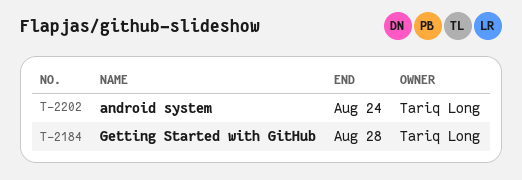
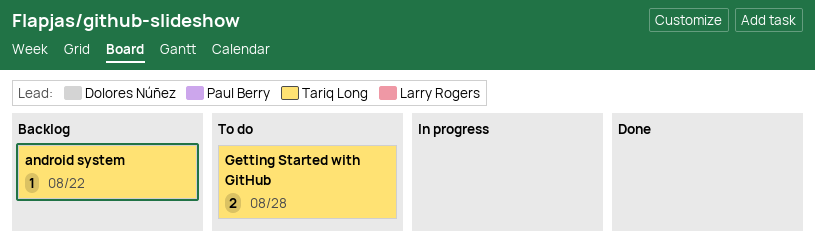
android system, due: Aug 24 -> Aug 22

